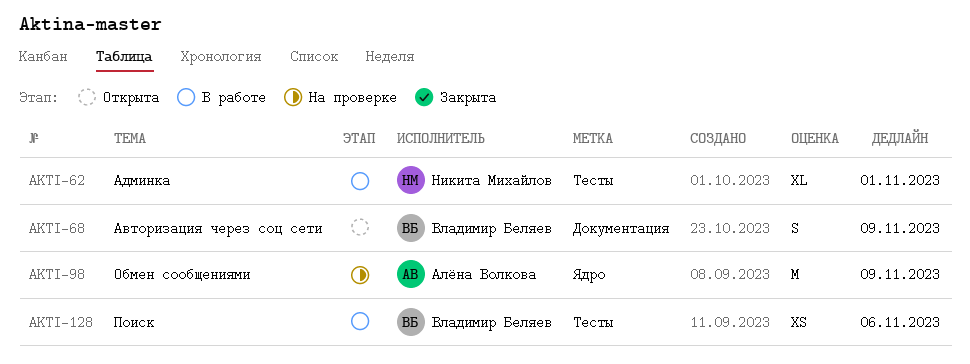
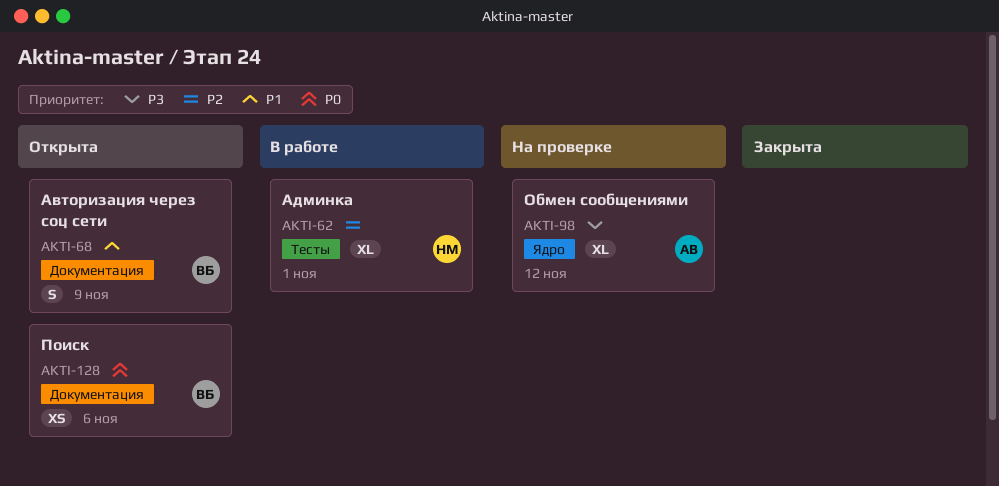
AKTI-98, estimate: M -> XL
AKTI-98, due: Nov 9 -> Nov 12
AKTI-128, status: В работе -> Открыта
AKTI-128, label: Тесты -> Документация

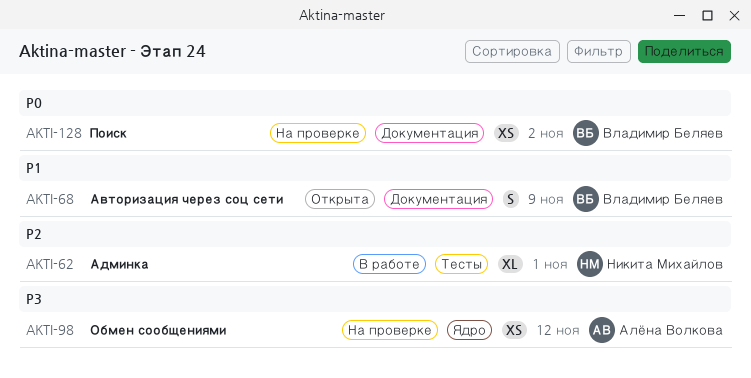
AKTI-98, estimate: XL -> XS
AKTI-128, status: Открыта -> На проверке
AKTI-128, due: Nov 6 -> Nov 2

